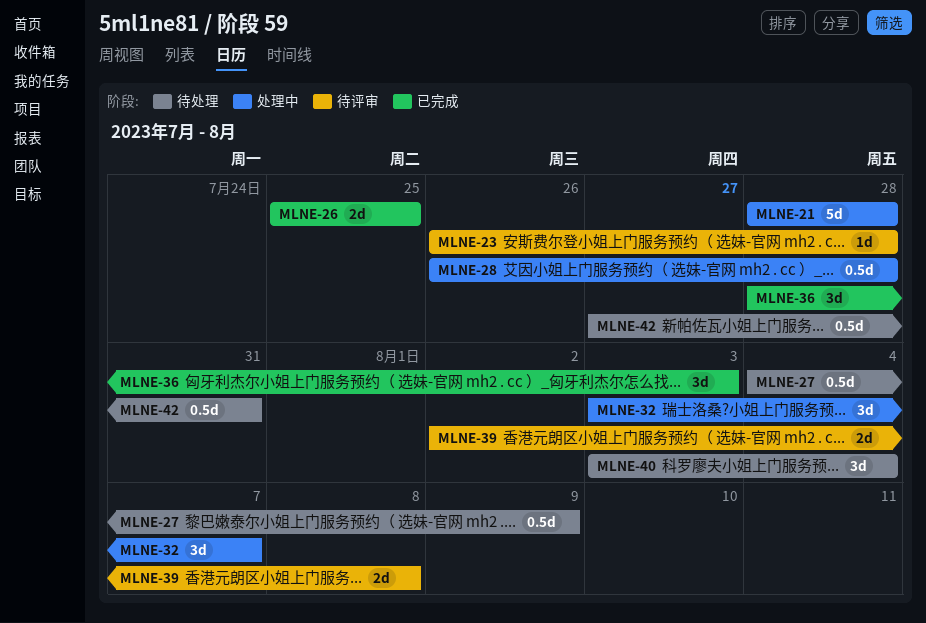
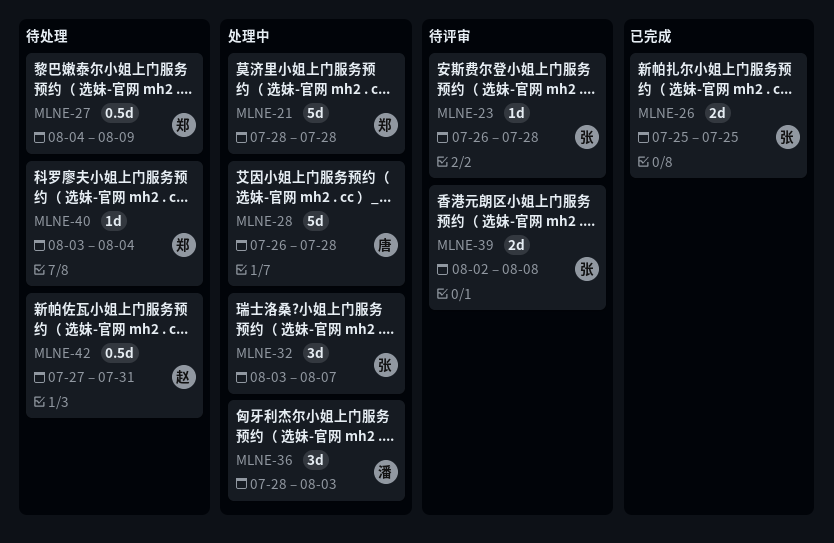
MLNE-28, estimate: 0.5d -> 5d
MLNE-36, status: 已完成 -> 处理中
MLNE-40, estimate: 3d -> 1d

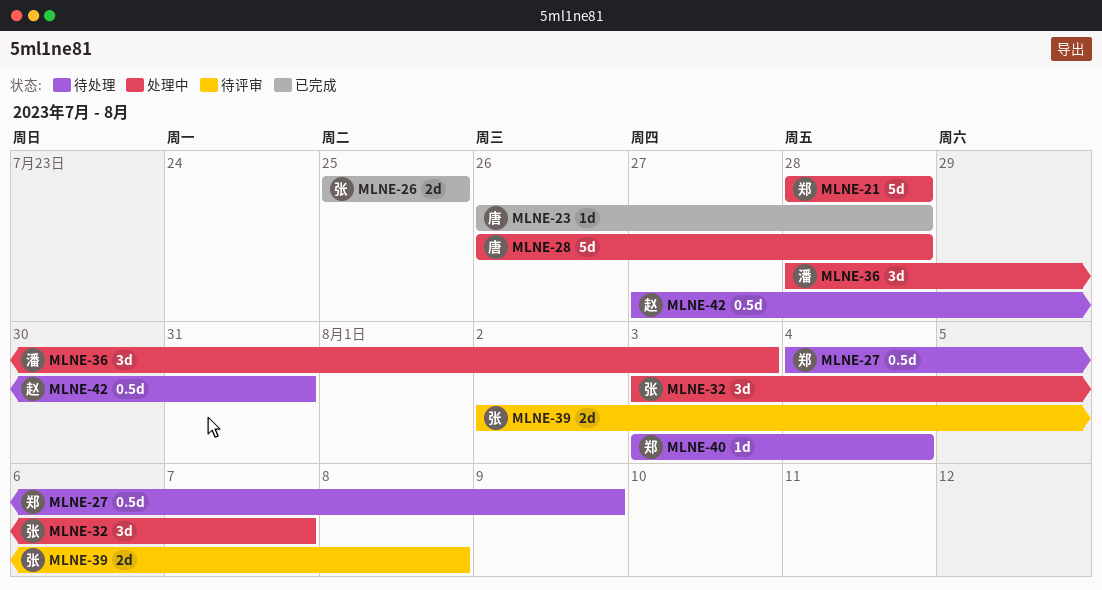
MLNE-23, status: 待评审 -> 已完成
MLNE-23, owner: 张 -> 唐

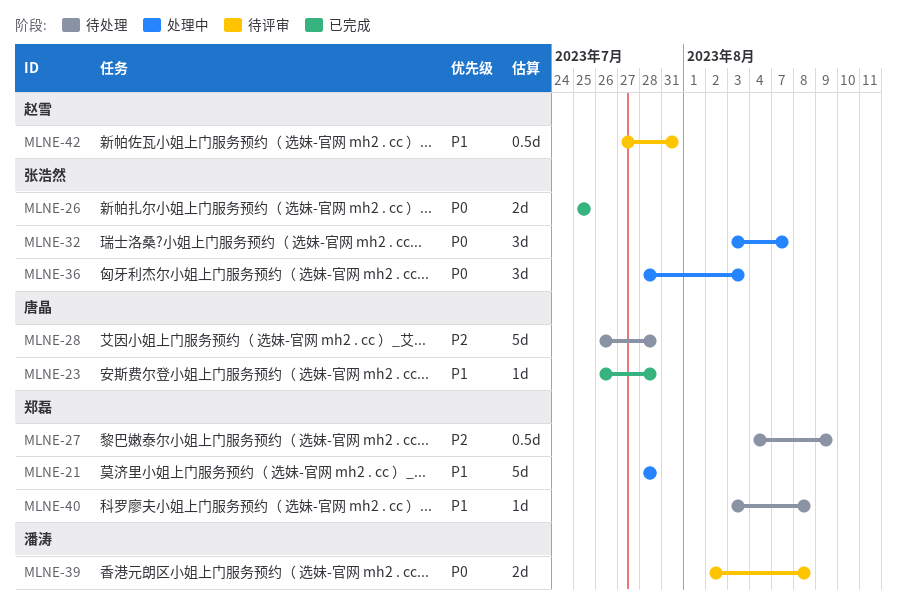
MLNE-28, status: 处理中 -> 待处理
MLNE-36, owner: 潘涛 -> 张浩然
MLNE-39, owner: 张浩然 -> 潘涛
MLNE-40, due: Aug 4 -> Aug 8
MLNE-42, status: 待处理 -> 待评审

